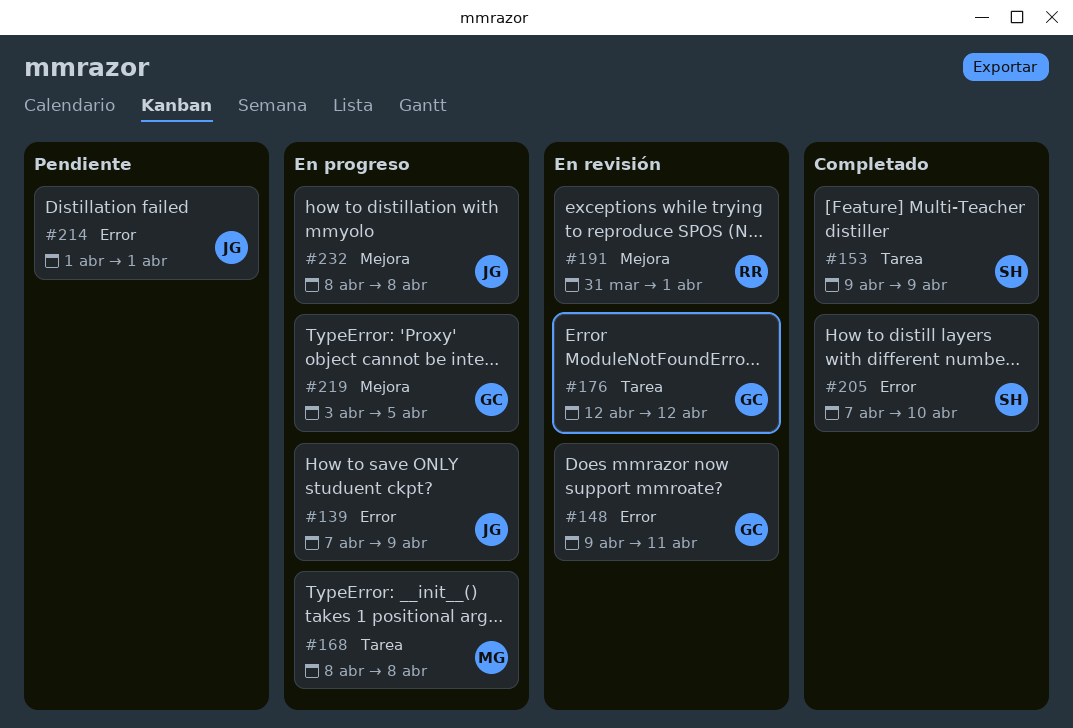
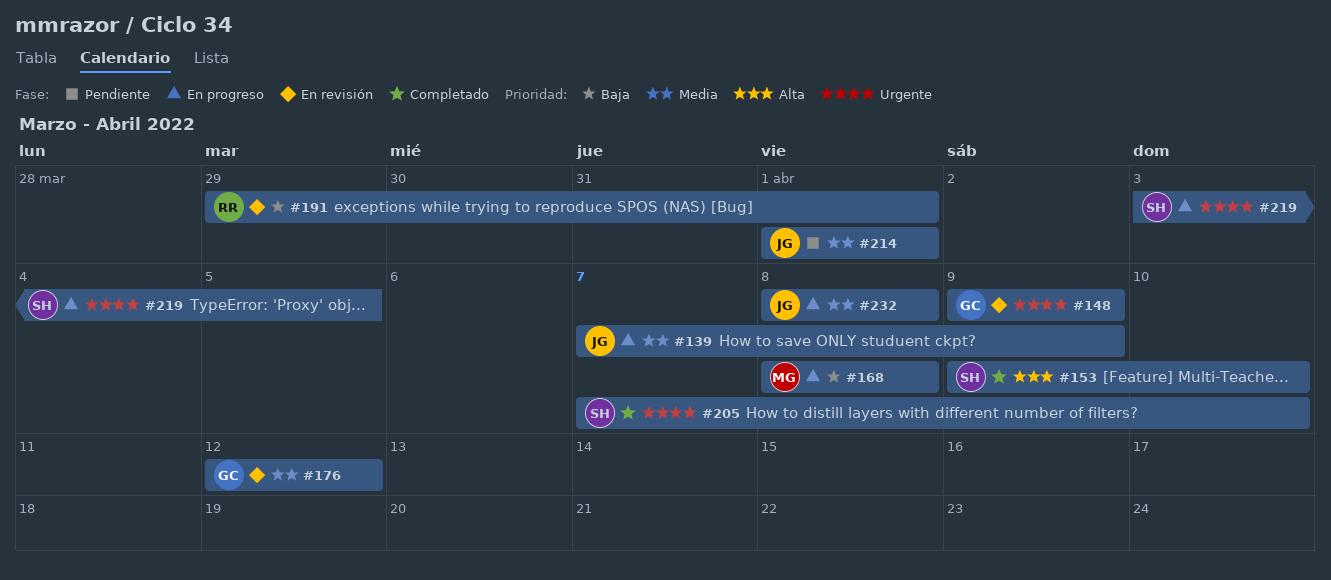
#148, due: Apr 11 -> Apr 9
#153, due: Apr 9 -> Apr 10
#191, start: Mar 31 -> Mar 29
#219, owner: GC -> SH

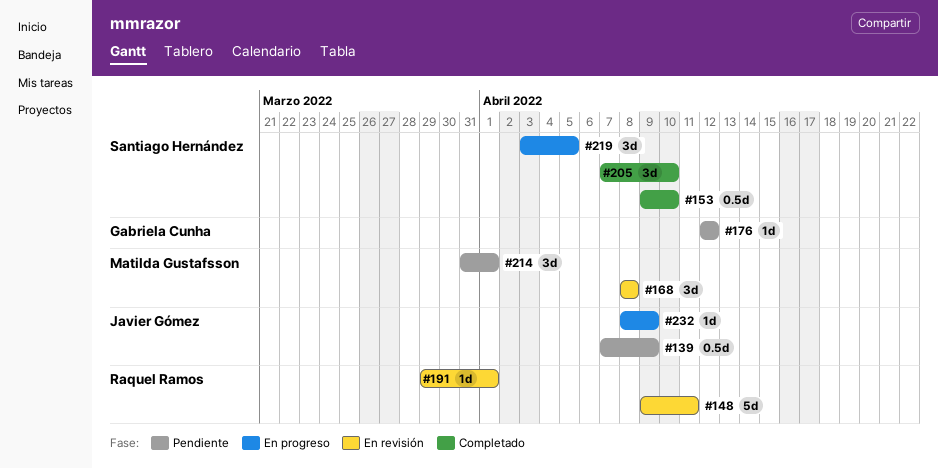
#139, status: En progreso -> Pendiente
#148, owner: Gabriela Cunha -> Raquel Ramos
#148, due: Apr 9 -> Apr 11
#168, status: En progreso -> En revisión
#176, status: En revisión -> Pendiente
#214, owner: Javier Gómez -> Matilda Gustafsson
#214, start: Apr 1 -> Mar 31
#232, due: Apr 8 -> Apr 9

